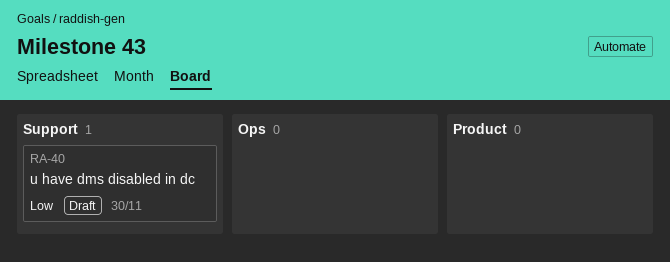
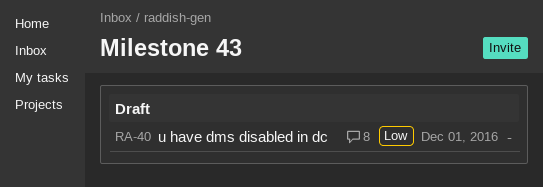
RA-40, due: Nov 30 -> Dec 1

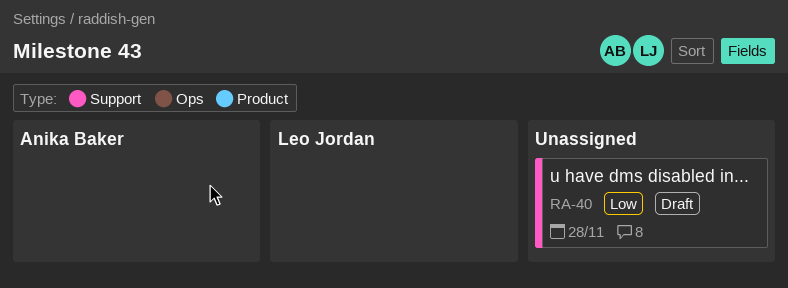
RA-40, due: Dec 1 -> Nov 28

